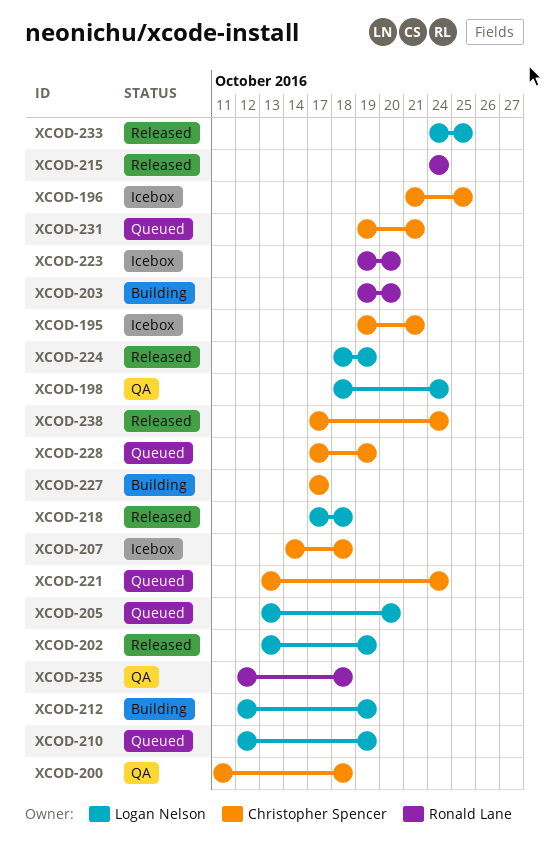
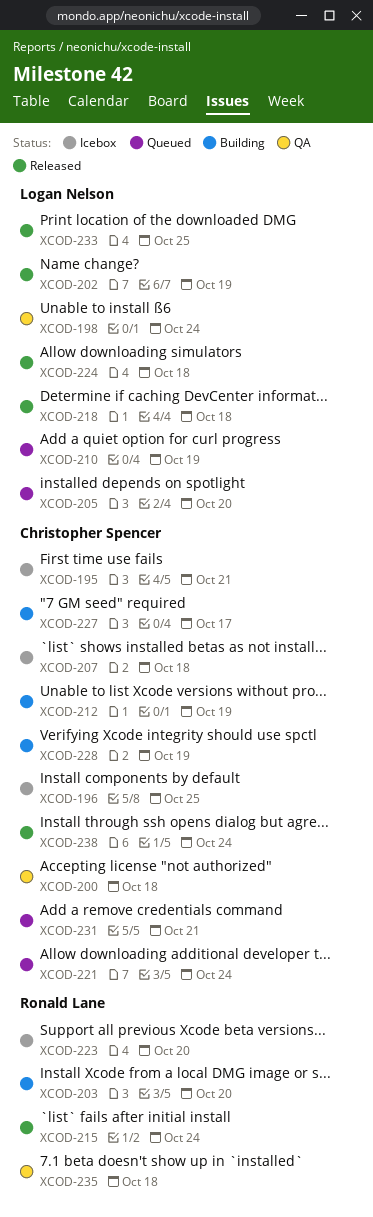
XCOD-212, owner: Logan Nelson -> Christopher Spencer
XCOD-224, due: Oct 19 -> Oct 18
XCOD-228, status: Queued -> Building

